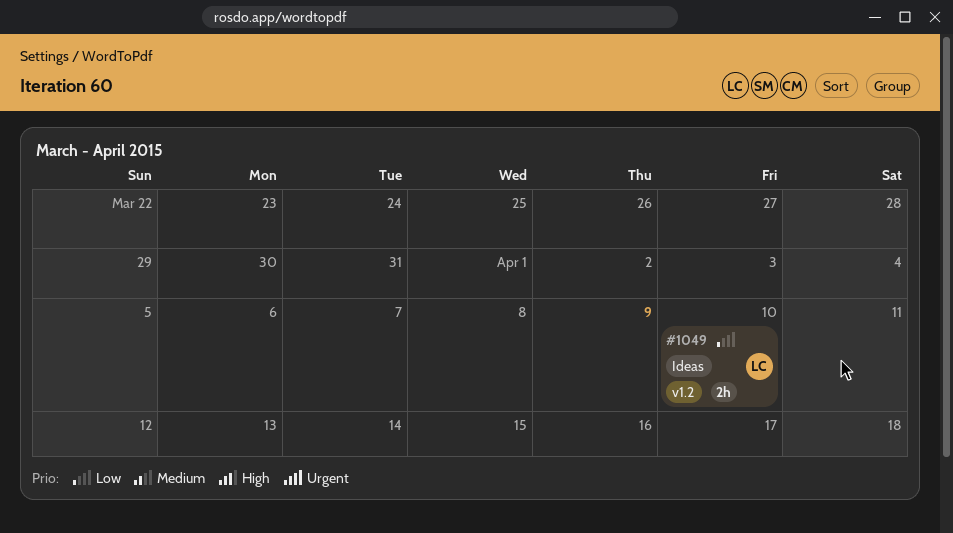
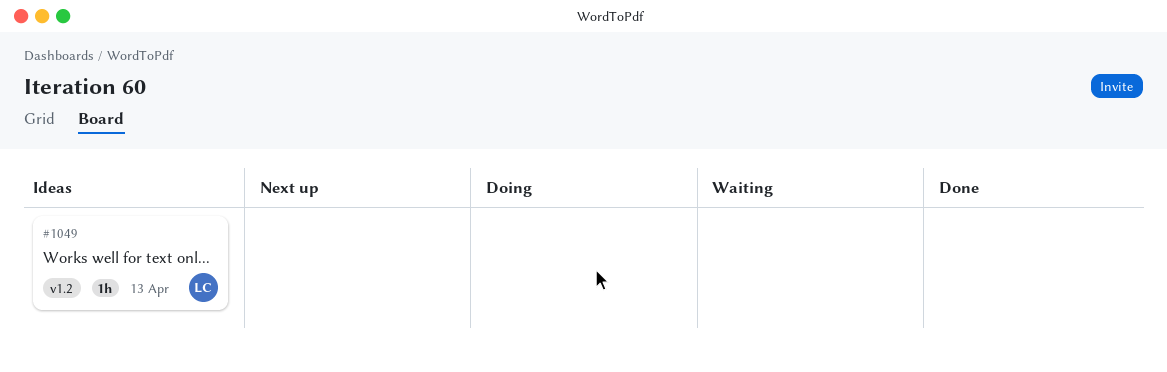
#1049, estimate: 2h -> 1h
#1049, due: Apr 10 -> Apr 13

